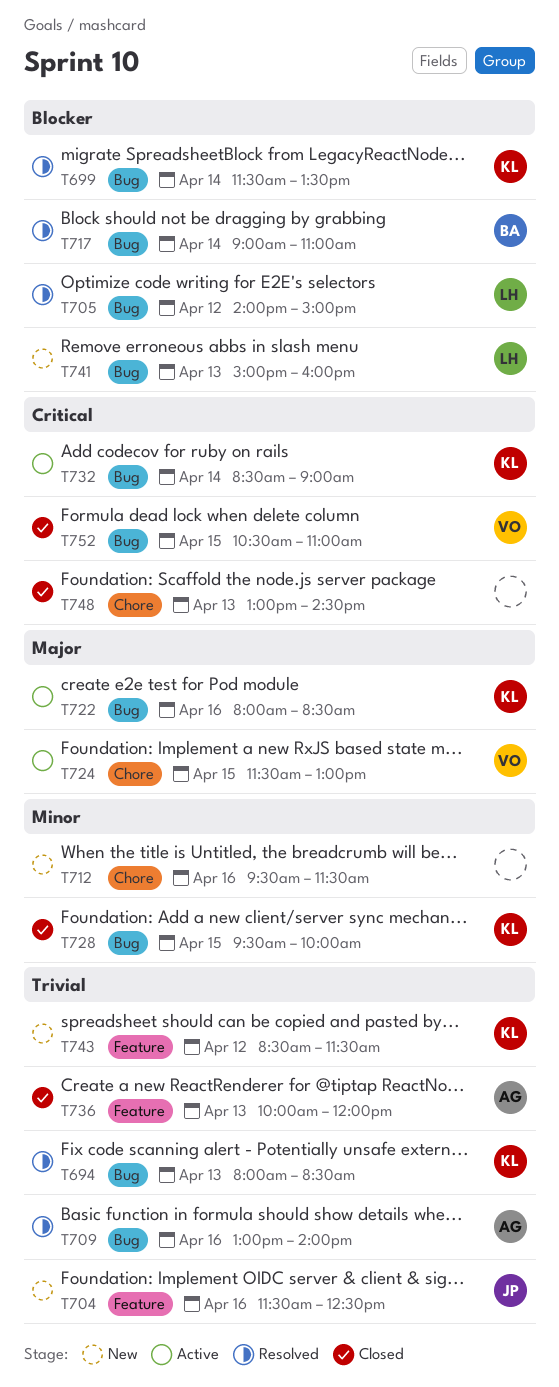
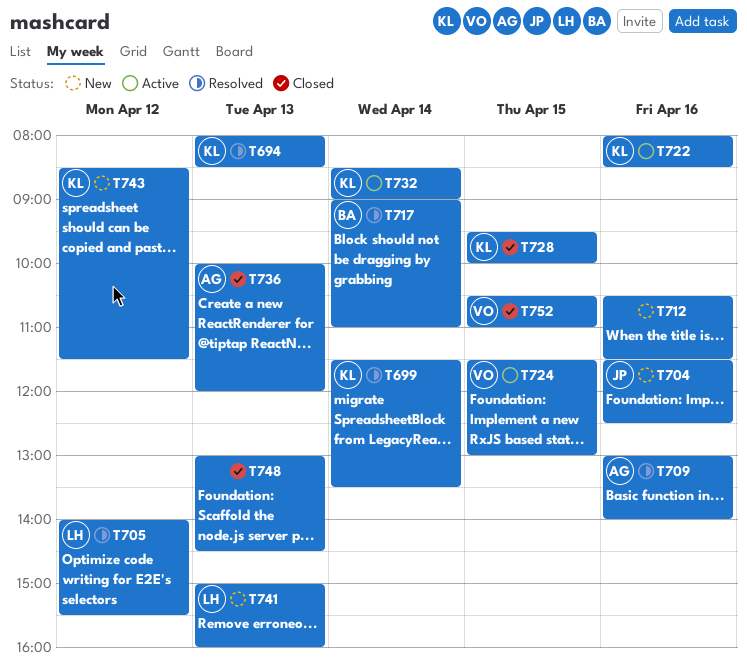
T705, ends: 15:00 -> 15:30
T712, begins: 09:30 -> 10:30

